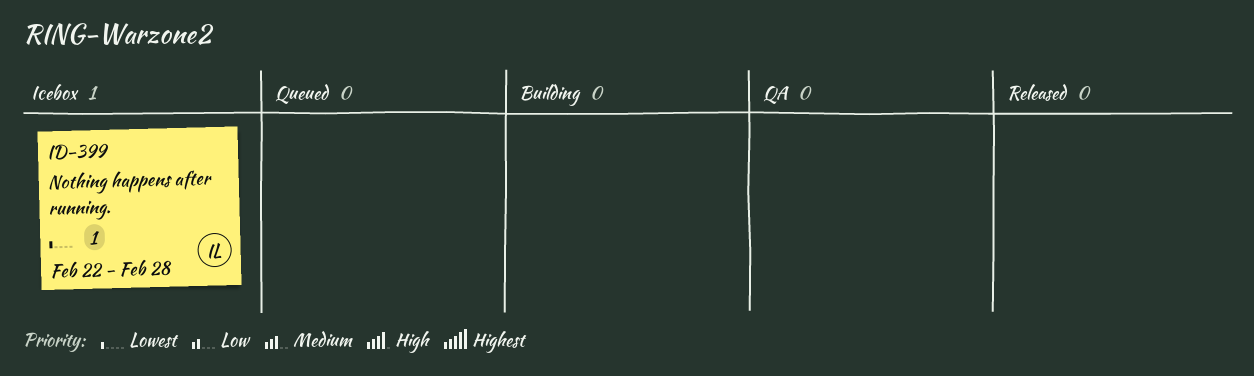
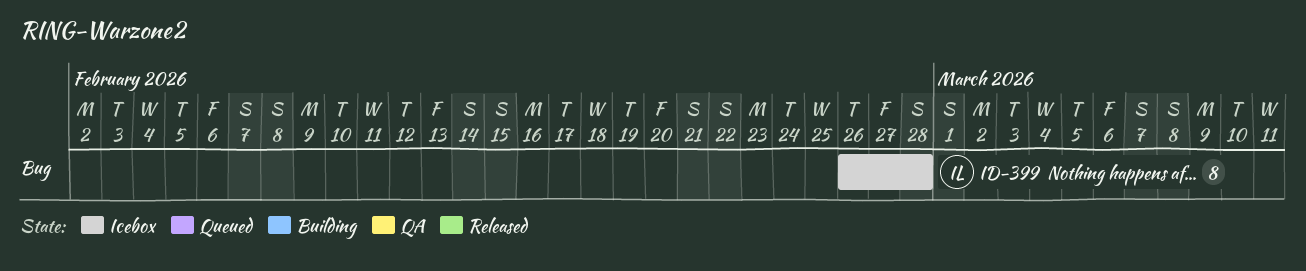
ID-399, estimate: 1 -> 8
ID-399, start: Feb 22 -> Feb 26

